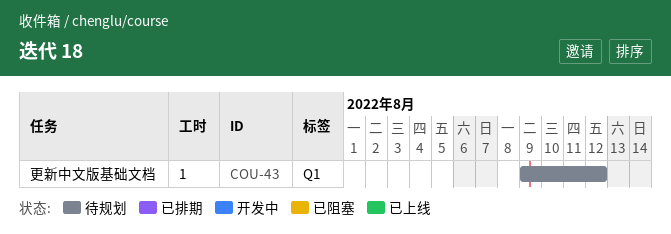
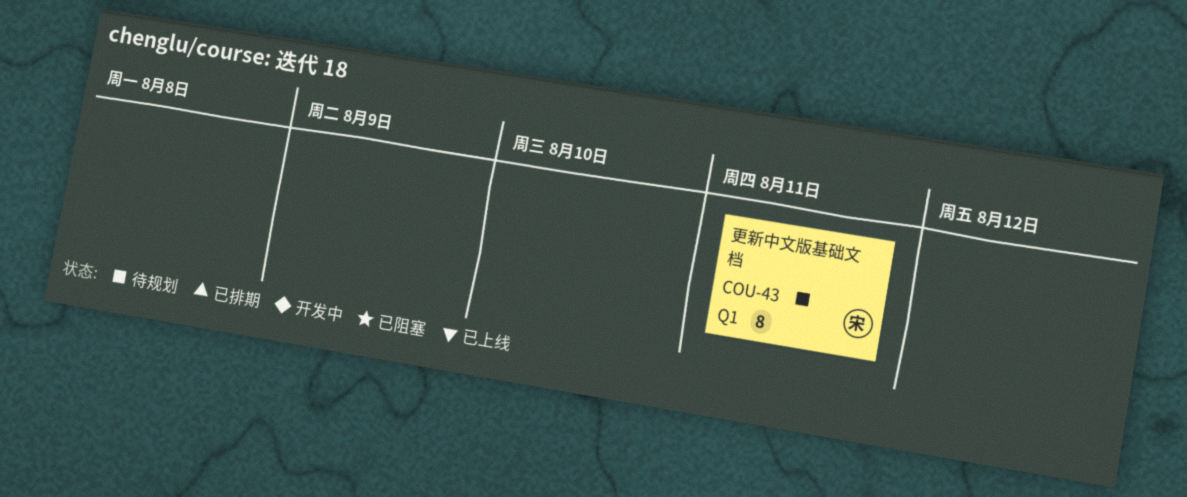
COU-43, estimate: 1 -> 8
COU-43, due: Aug 12 -> Aug 11

